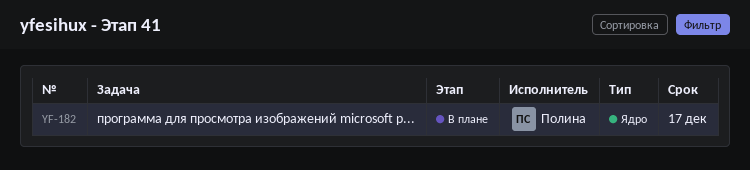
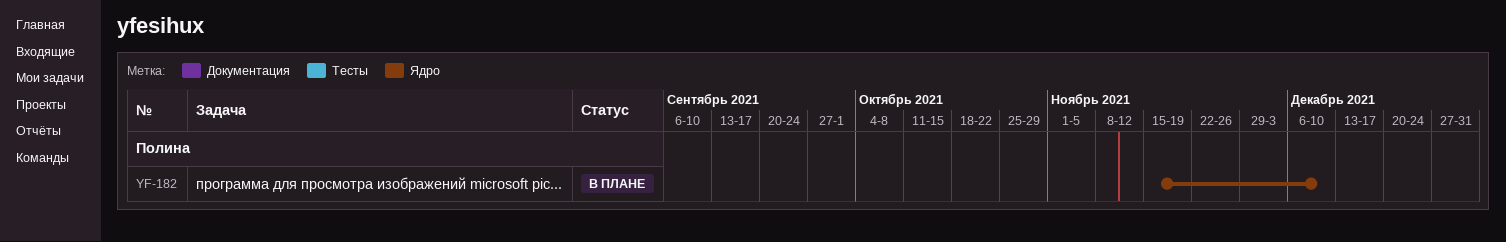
YF-182, due: Dec 17 -> Dec 10

